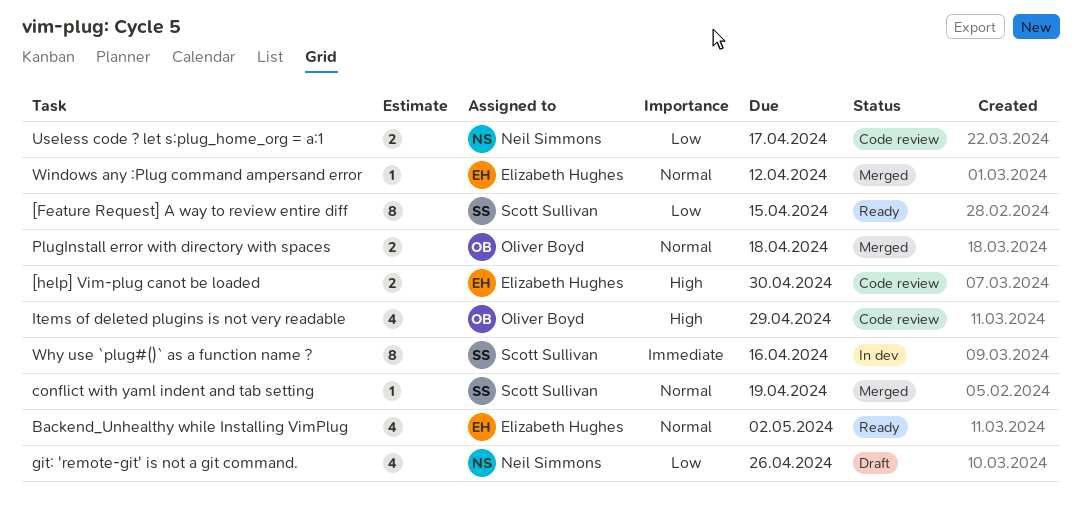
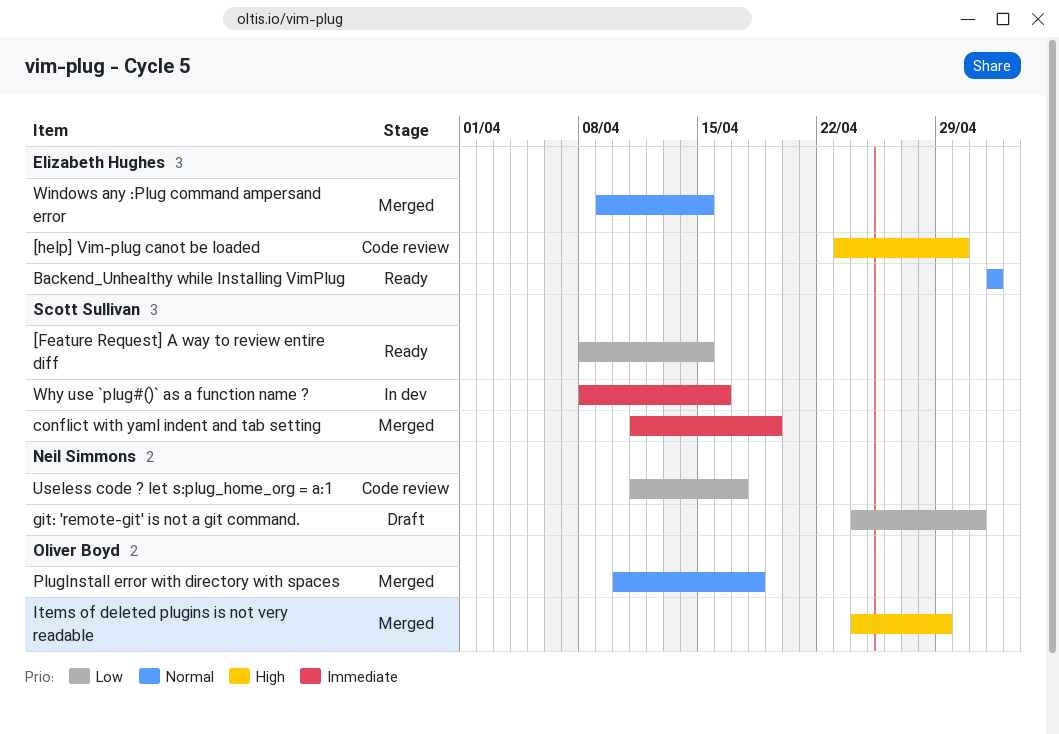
conflict with yaml indent and tab setting, priority: Normal -> Immediate
git: 'remote-git' is not a git command., due: Apr 26 -> May 1
Items of deleted plugins is not very readable, status: Code review -> Merged
Windows any :Plug command ampersand error, due: Apr 12 -> Apr 15

